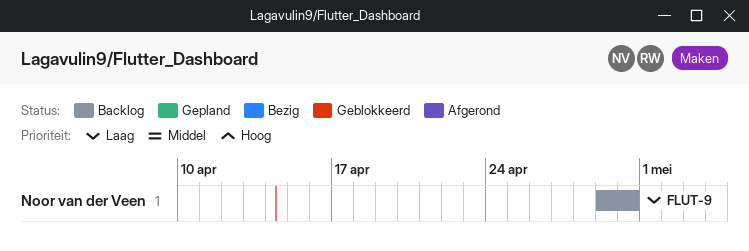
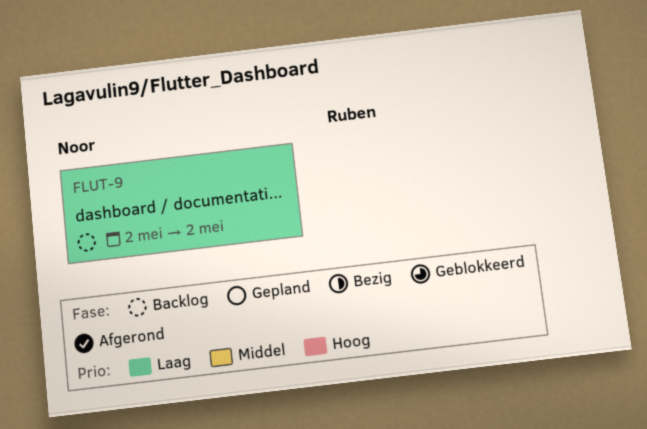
FLUT-9, start: Apr 29 -> May 2
FLUT-9, due: Apr 30 -> May 2

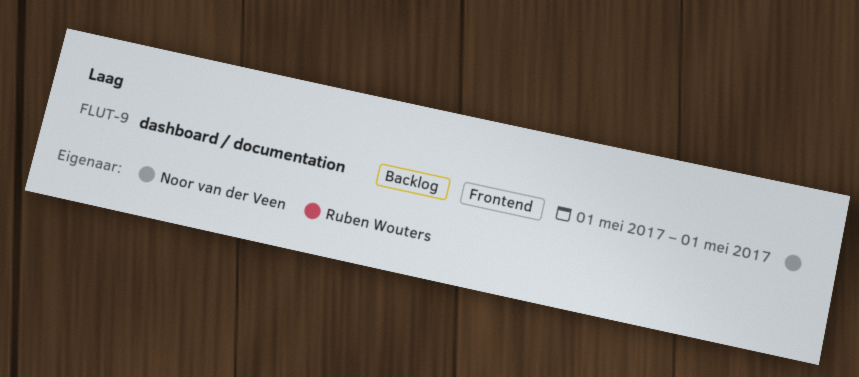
FLUT-9, start: May 2 -> May 1
FLUT-9, due: May 2 -> May 1

